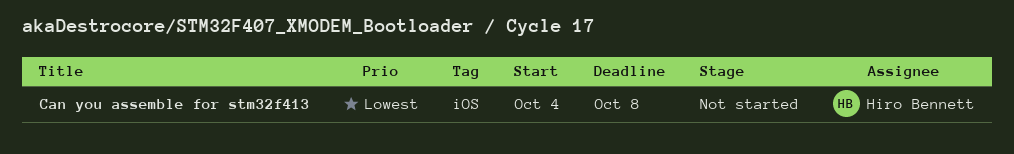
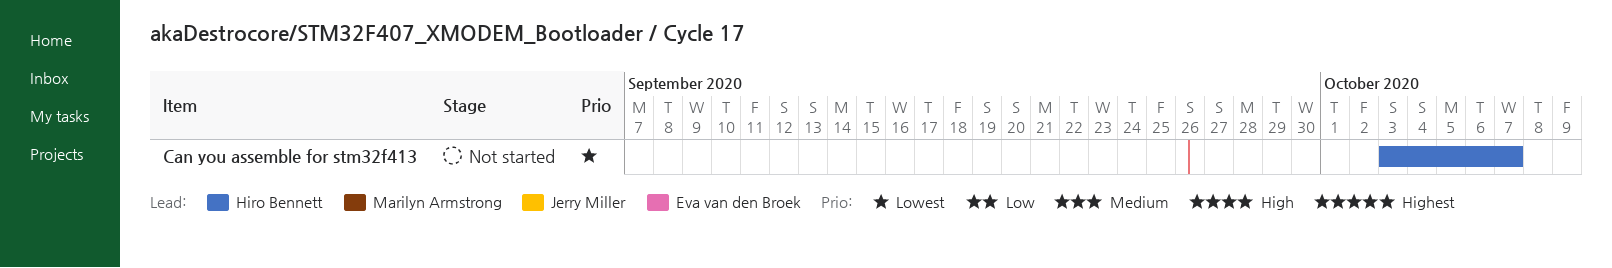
Can you assemble for stm32f413, start: Oct 4 -> Oct 3
Can you assemble for stm32f413, due: Oct 8 -> Oct 7

